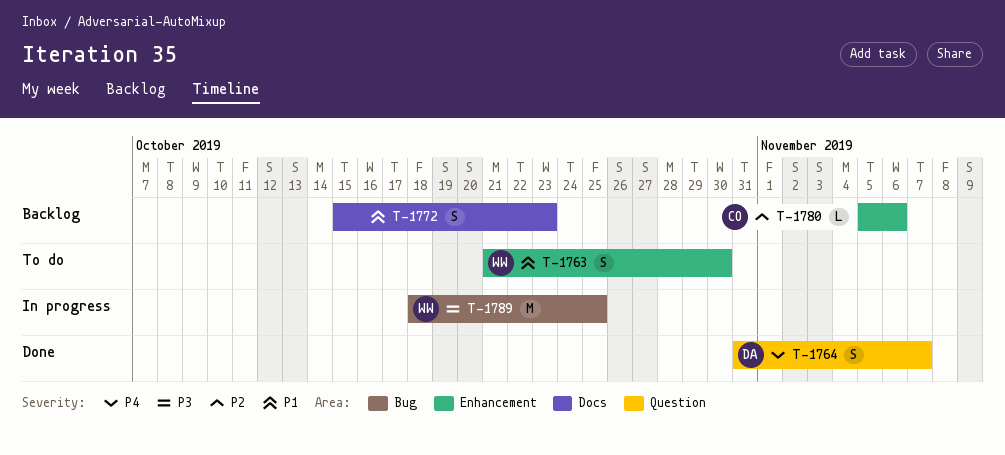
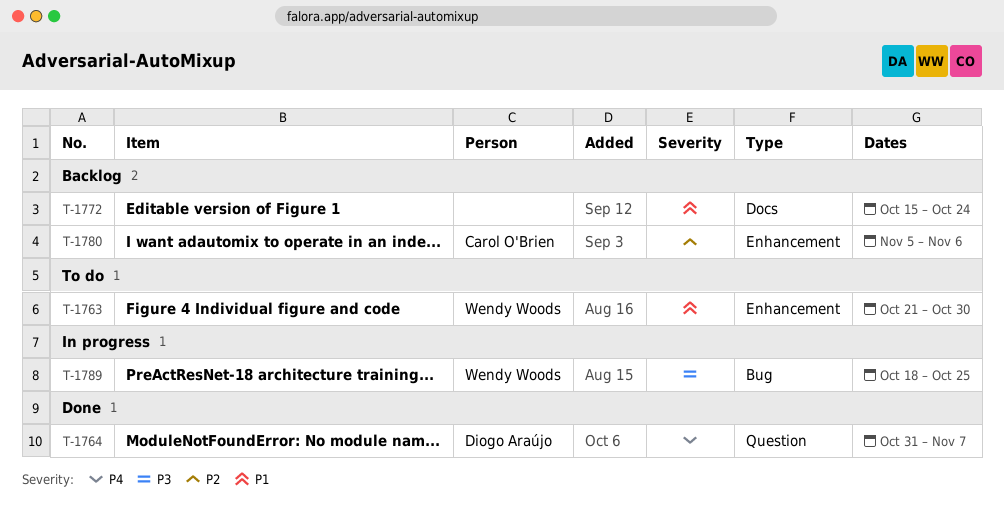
T-1772, due: Oct 23 -> Oct 24

